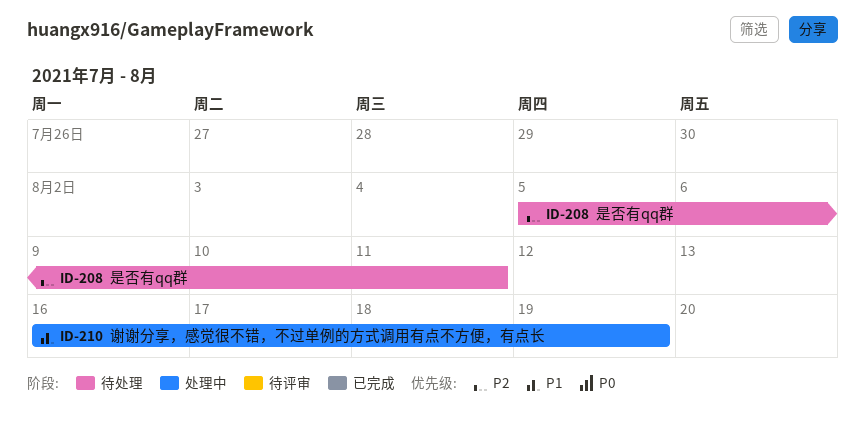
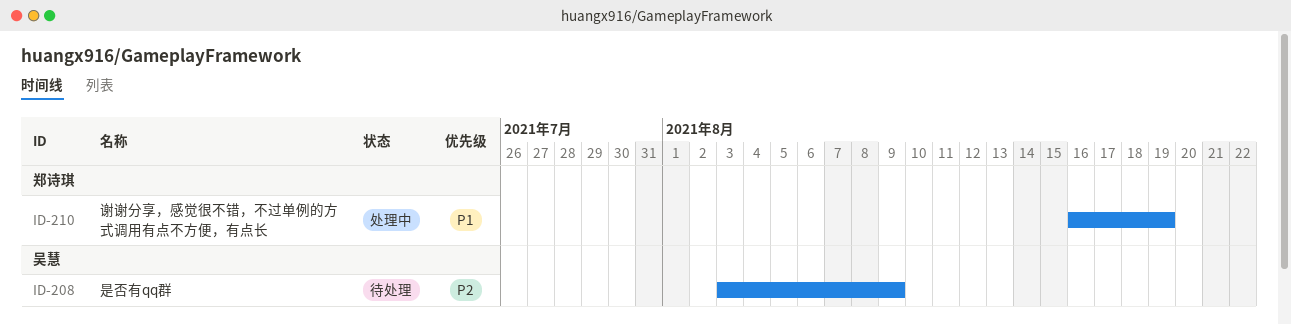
ID-208, start: Aug 5 -> Aug 3
ID-208, due: Aug 11 -> Aug 9

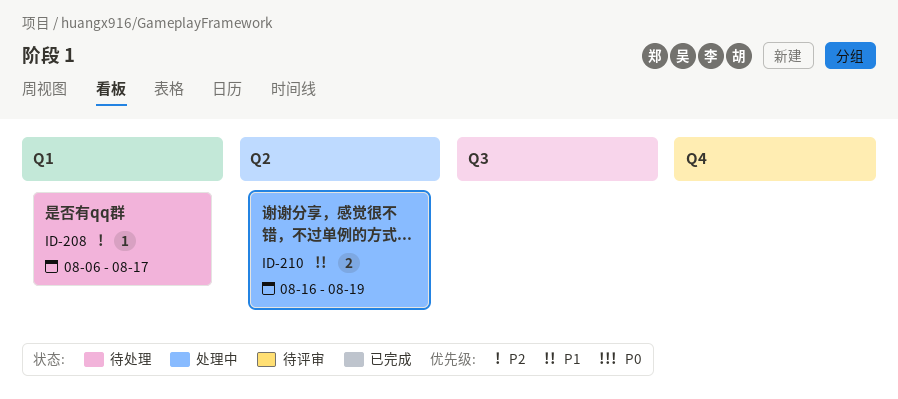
ID-208, start: Aug 3 -> Aug 6
ID-208, due: Aug 9 -> Aug 17

